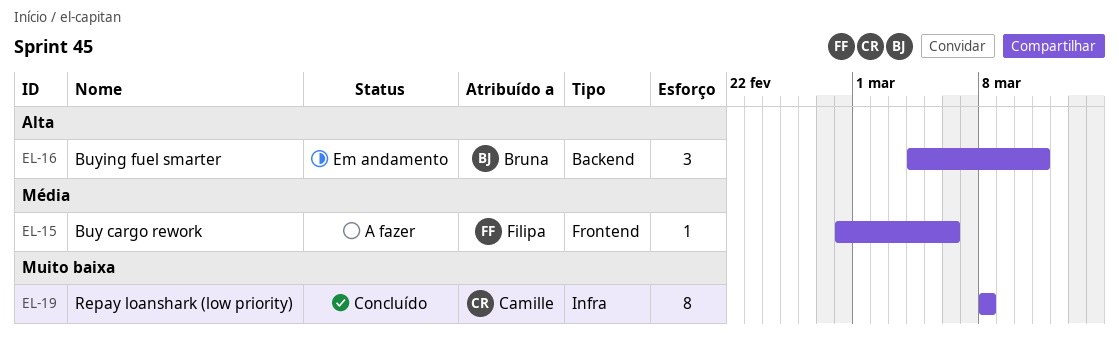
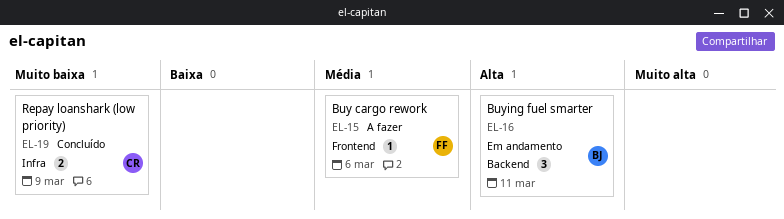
EL-19, estimate: 8 -> 2
EL-19, due: Mar 8 -> Mar 9

